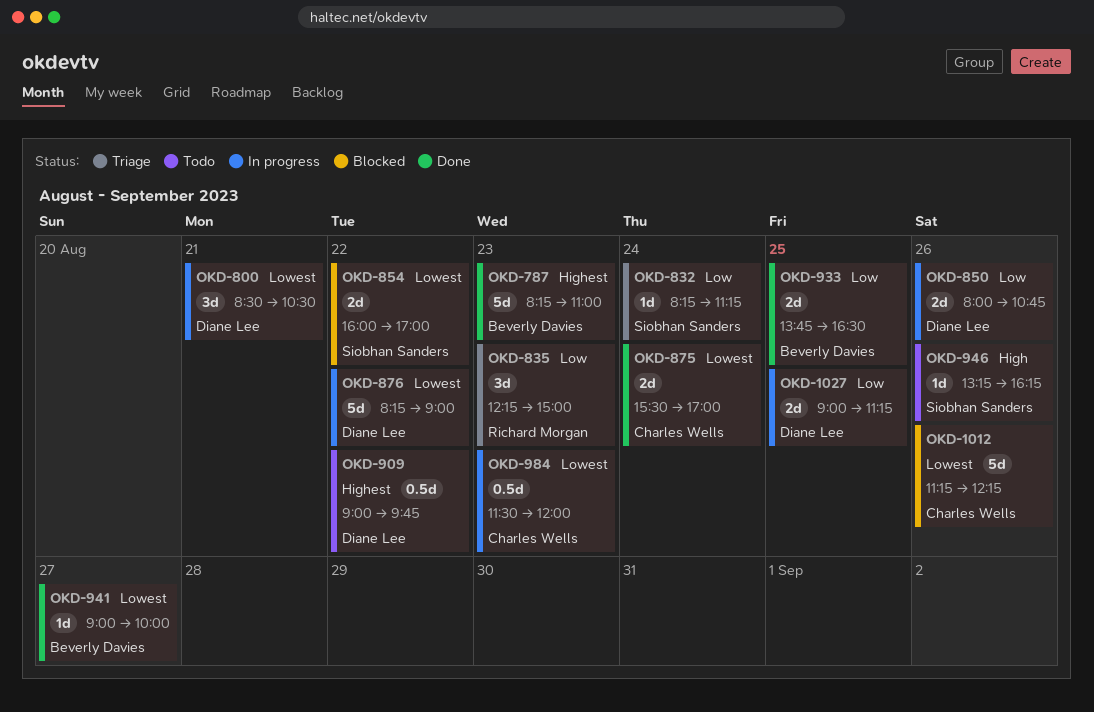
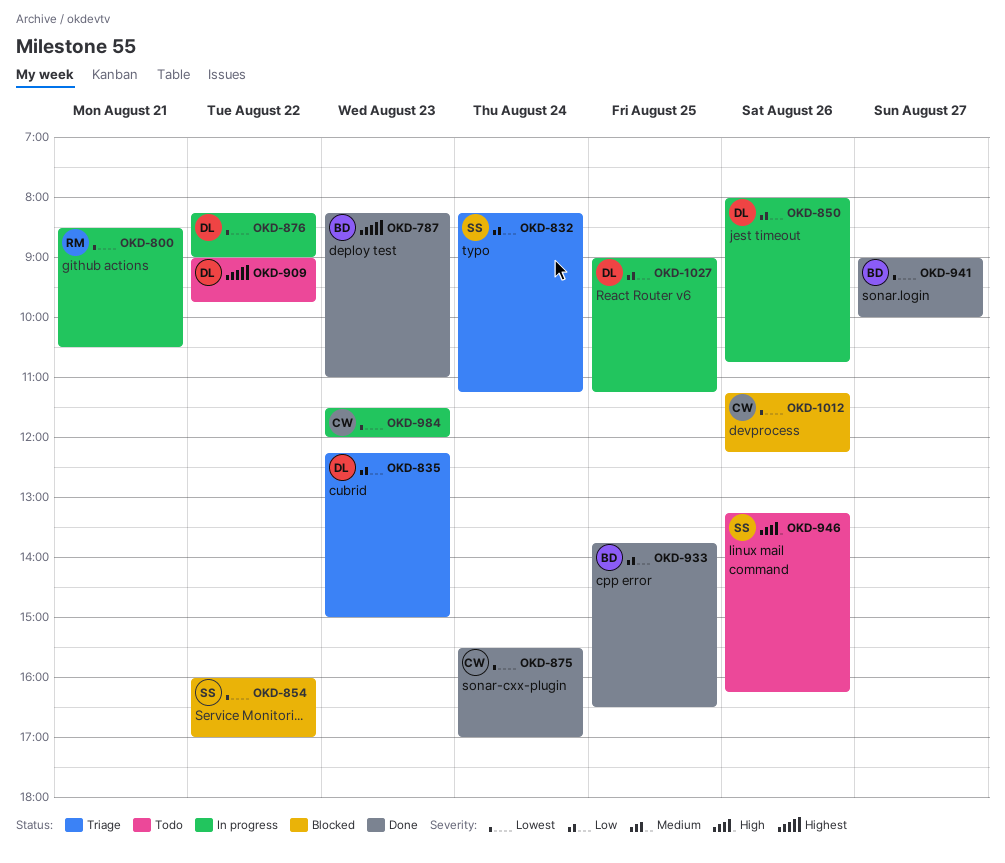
OKD-800, owner: Diane Lee -> Richard Morgan
OKD-835, owner: Richard Morgan -> Diane Lee

